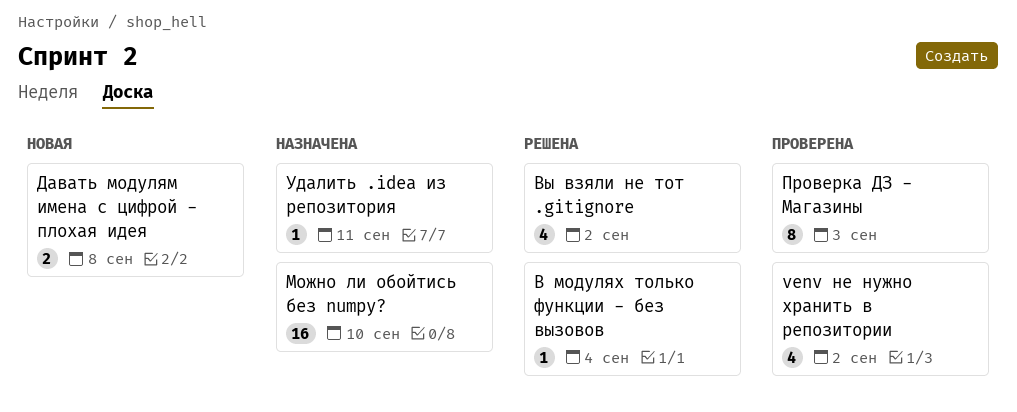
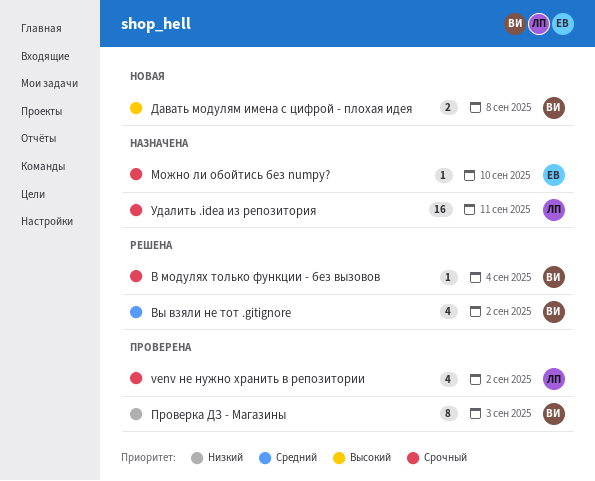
Можно ли обойтись без numpy?, estimate: 16 -> 1
Удалить .idea из репозитория, estimate: 1 -> 16

